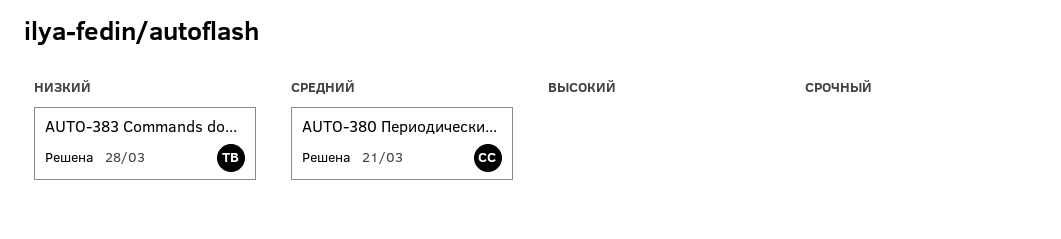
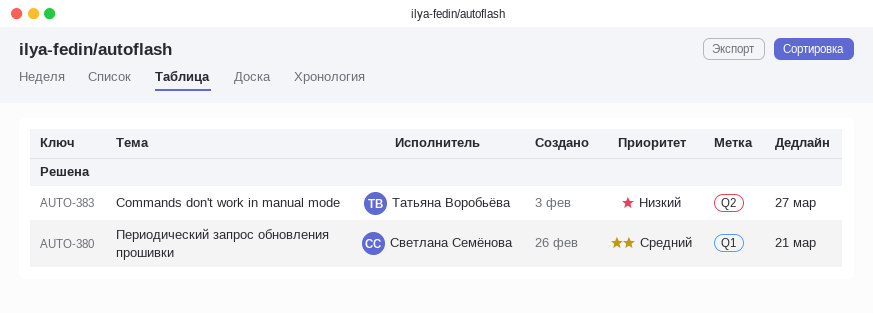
AUTO-383, due: Mar 28 -> Mar 27

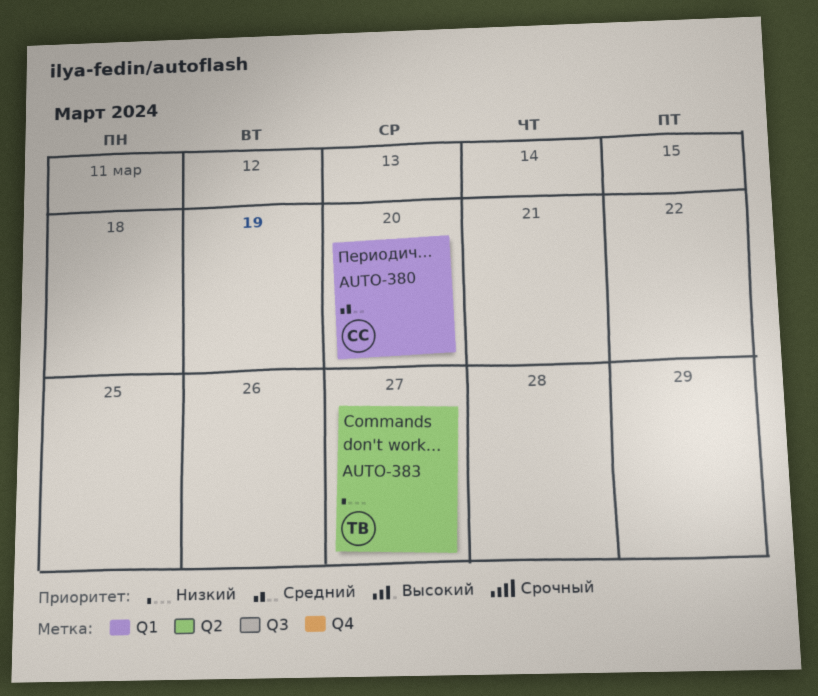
AUTO-380, due: Mar 21 -> Mar 20

